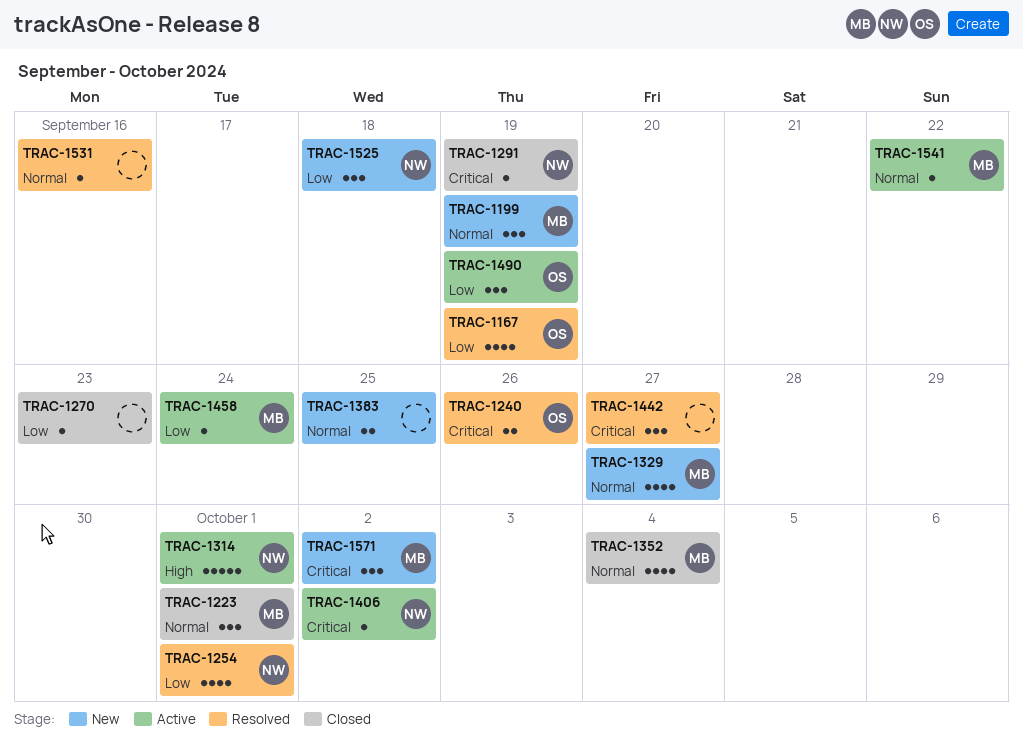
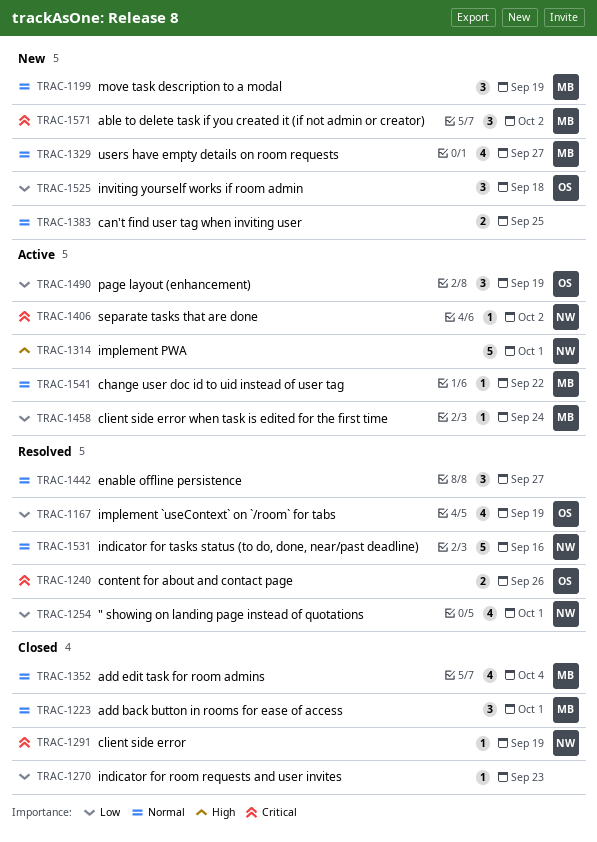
TRAC-1442, priority: Critical -> Normal
TRAC-1525, owner: NW -> OS
TRAC-1531, owner: none -> NW
TRAC-1531, estimate: 1 -> 5

